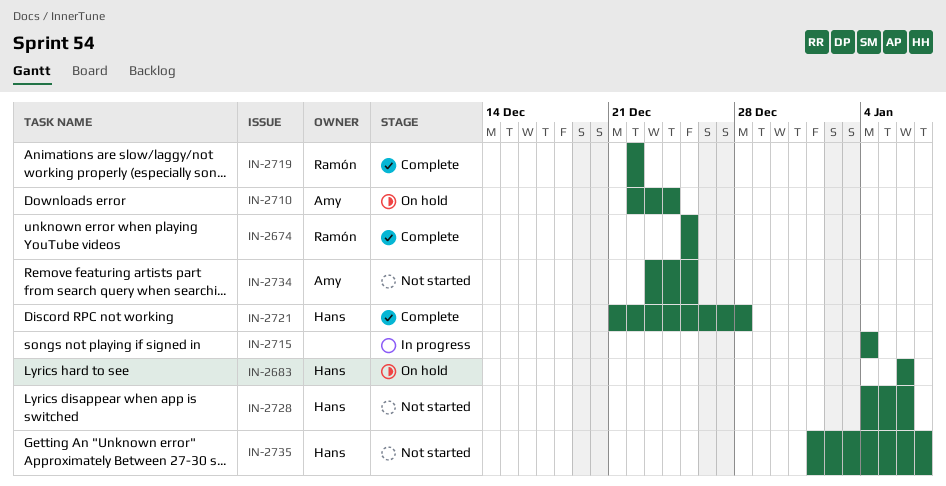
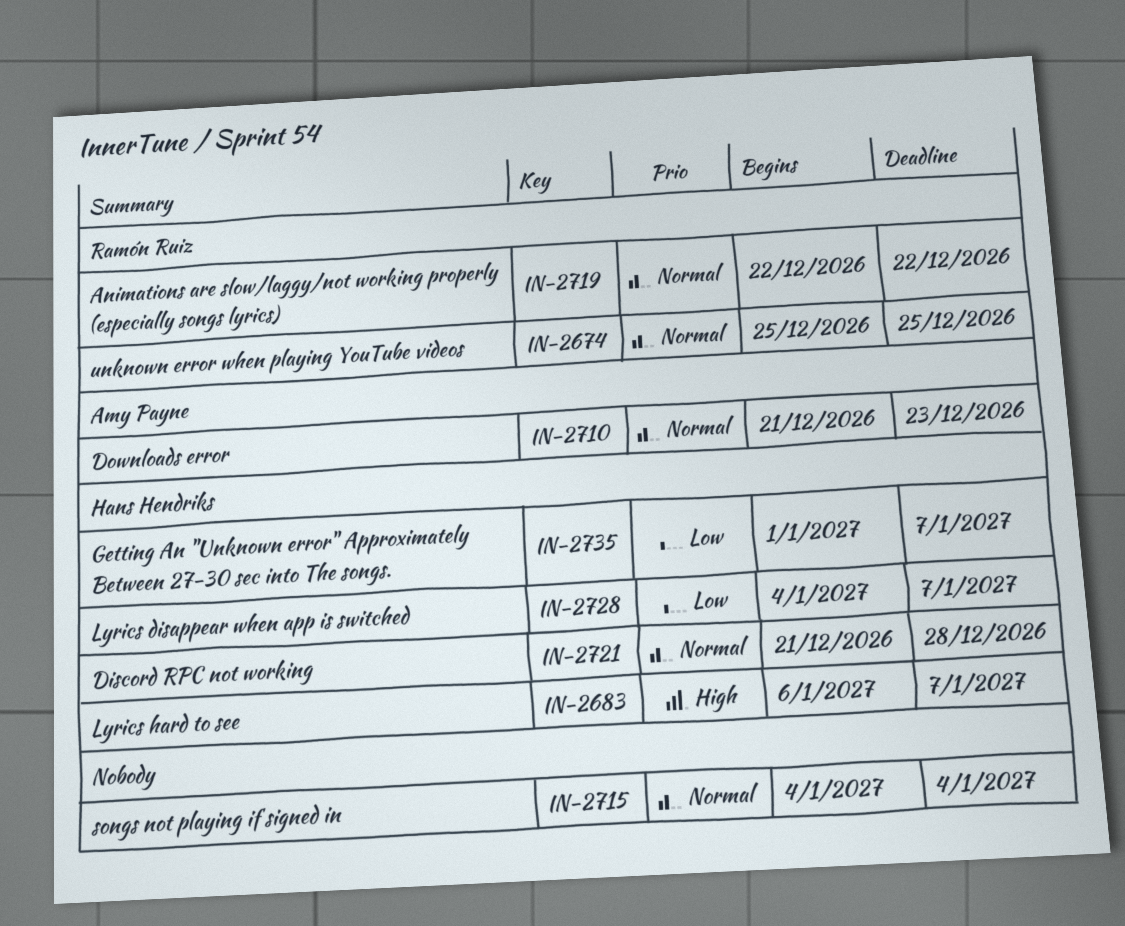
IN-2683, due: Jan 6 -> Jan 7
IN-2710, start: Dec 22 -> Dec 21
IN-2710, due: Dec 24 -> Dec 23
IN-2728, due: Jan 6 -> Jan 7
IN-2734: present -> none

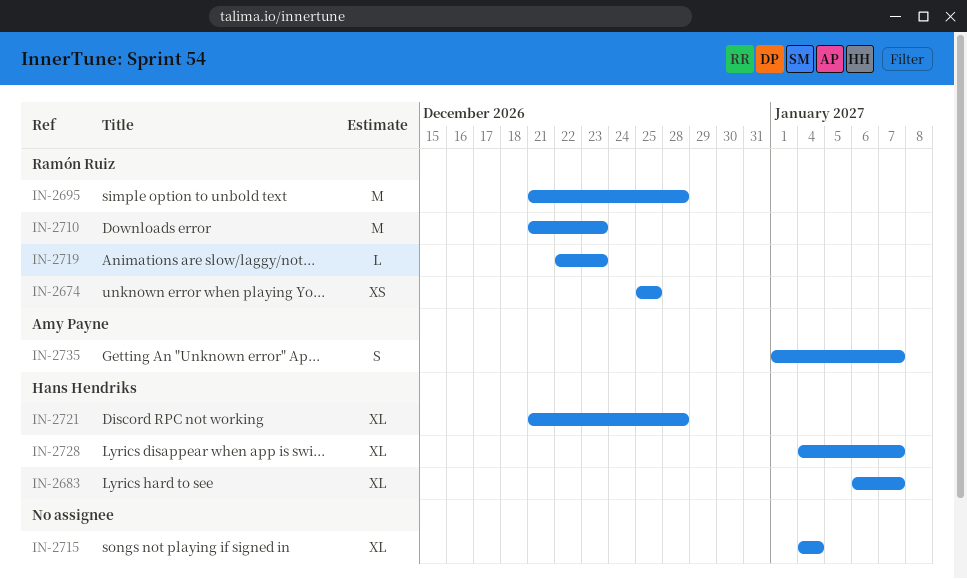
IN-2695: none -> present
IN-2710, owner: Amy Payne -> Ramón Ruiz
IN-2719, due: Dec 22 -> Dec 23
IN-2735, owner: Hans Hendriks -> Amy Payne

